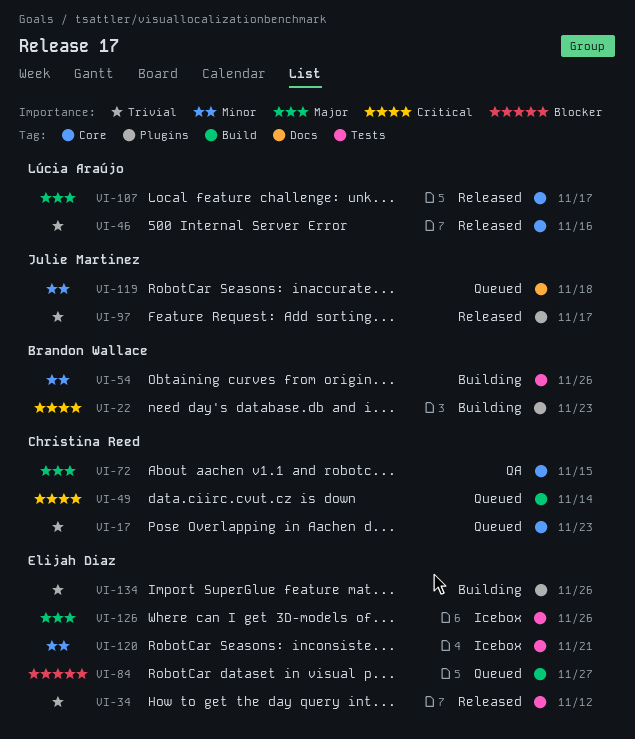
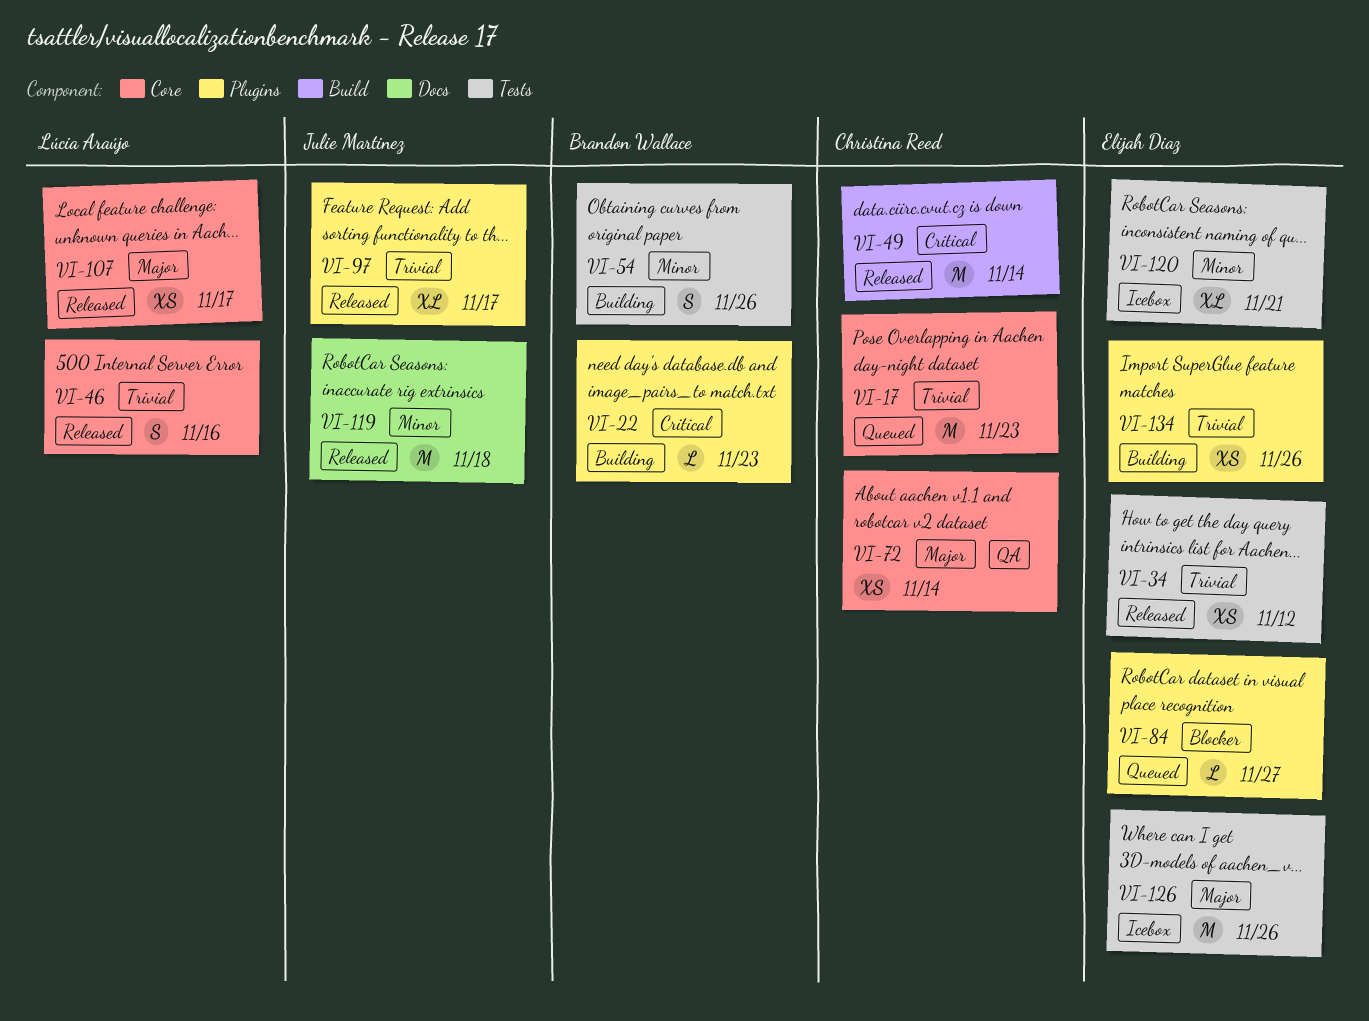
VI-49, status: Queued -> Released
VI-72, due: Nov 15 -> Nov 14
VI-84, label: Build -> Plugins
VI-119, status: Queued -> Released

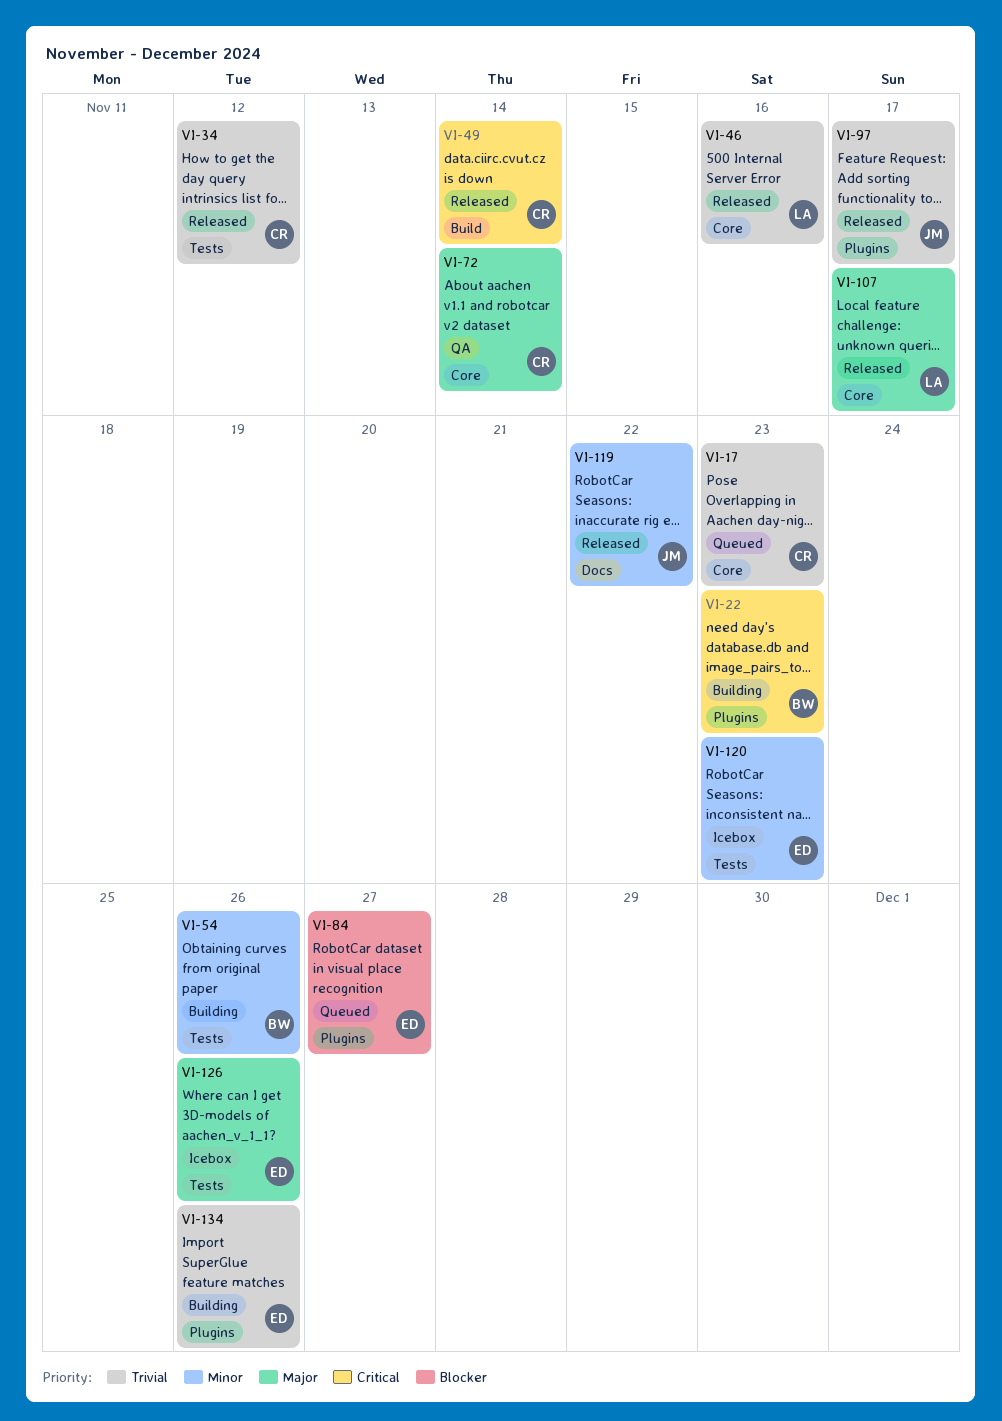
VI-34, owner: Elijah Diaz -> Christina Reed
VI-119, due: Nov 18 -> Nov 22
VI-120, due: Nov 21 -> Nov 23

